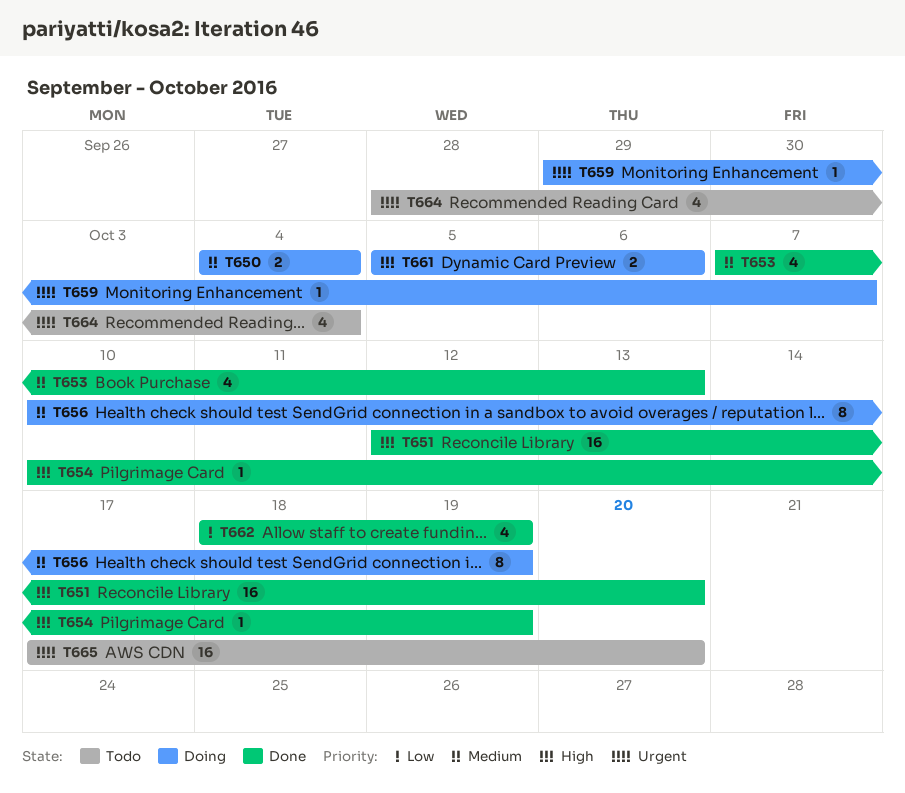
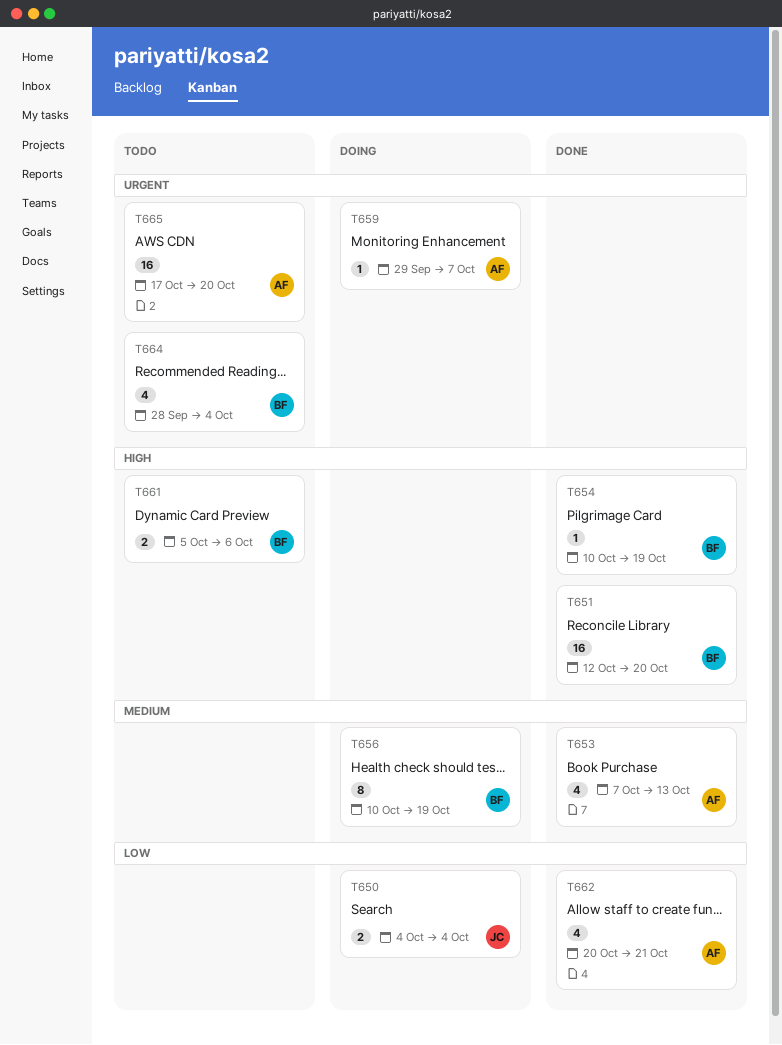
T650, priority: Medium -> Low
T661, status: Doing -> Todo
T662, start: Oct 18 -> Oct 20
T662, due: Oct 19 -> Oct 21

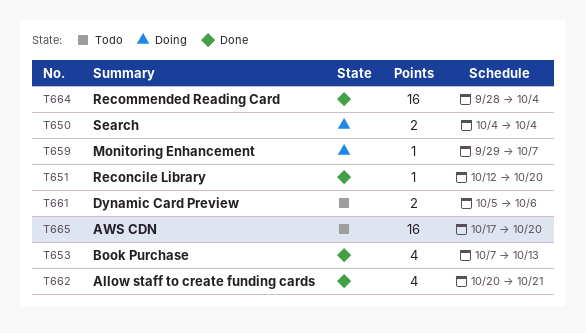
T651, estimate: 16 -> 1
T654: present -> none
T656: present -> none
T664, status: Todo -> Done
T664, estimate: 4 -> 16

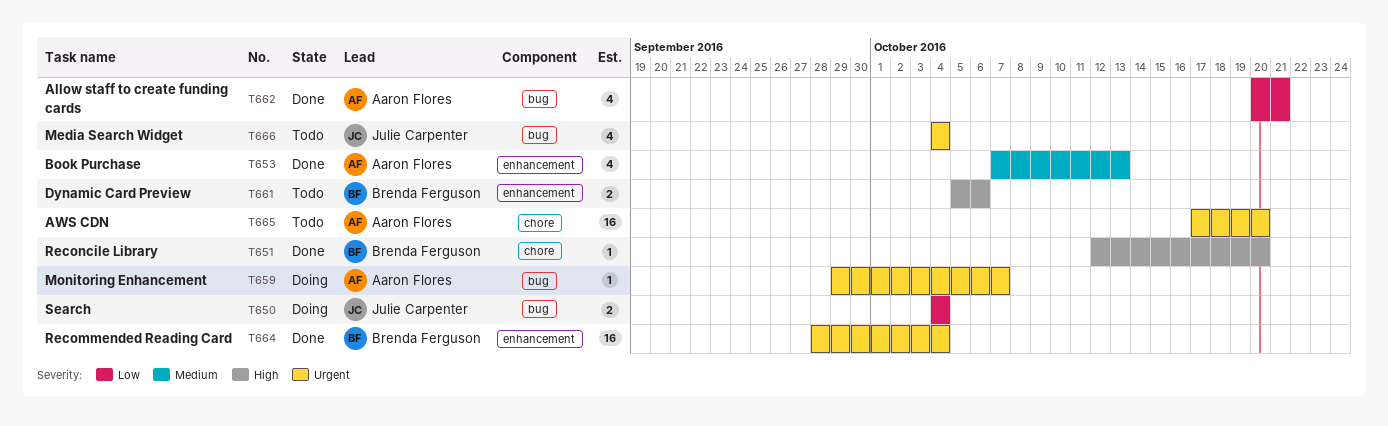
T666: none -> present

